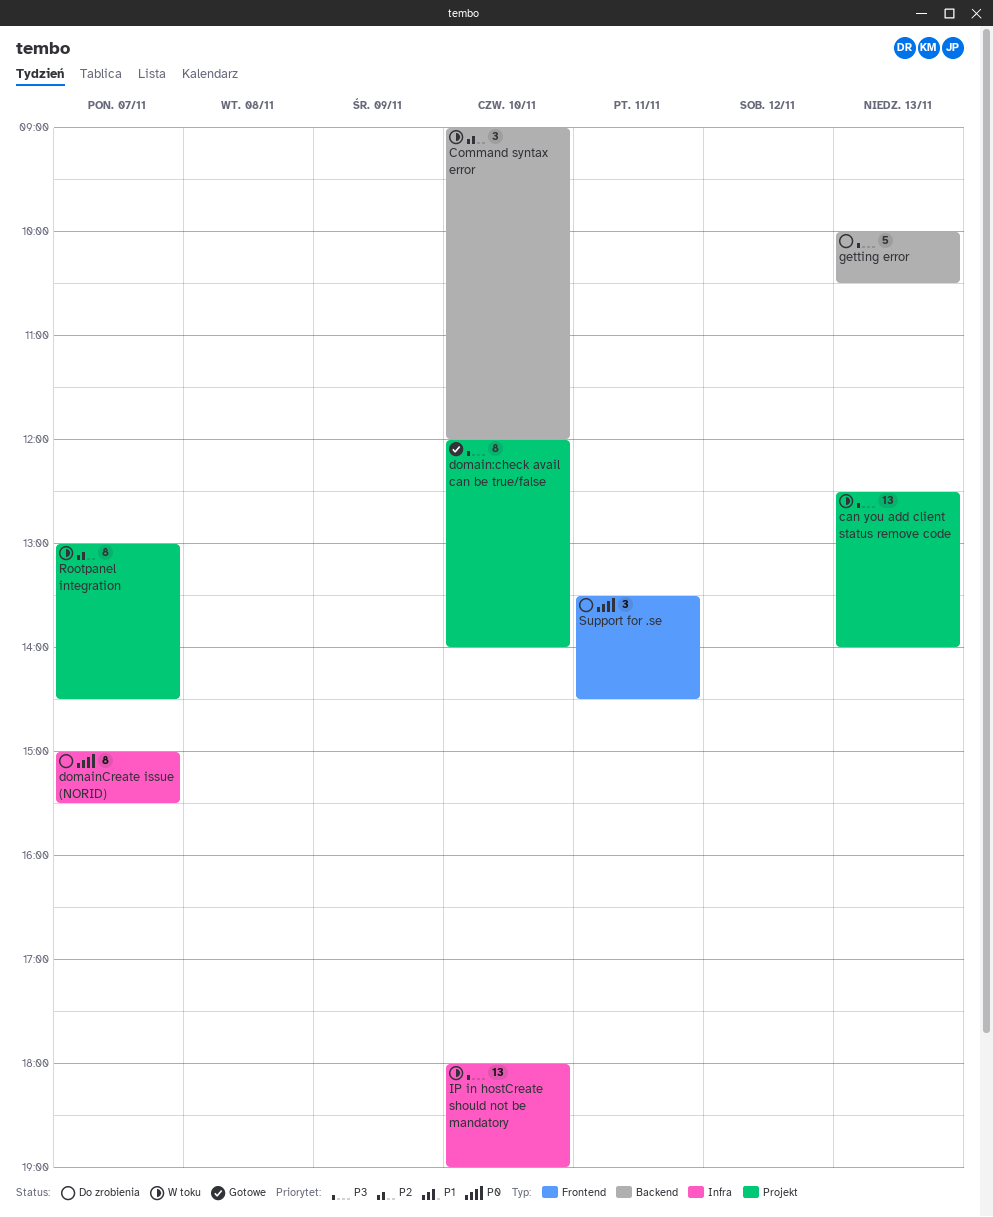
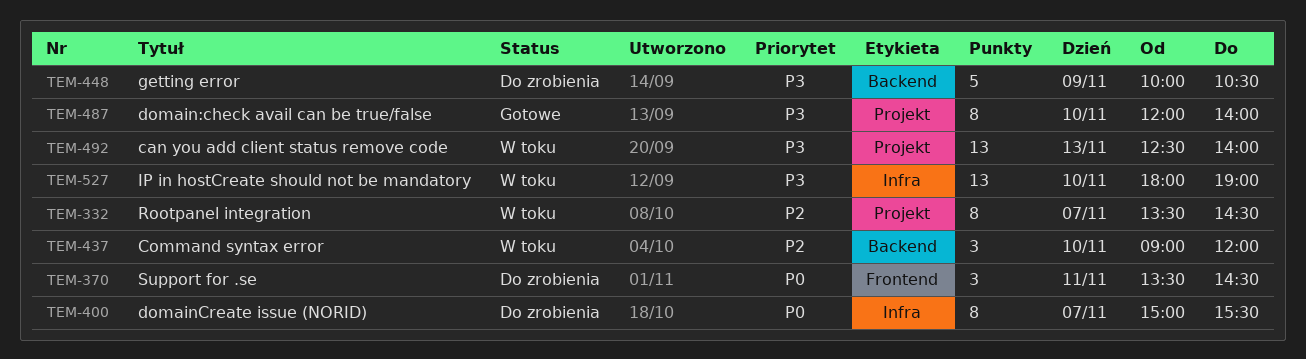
getting error, day: Nov 13 -> Nov 9
Rootpanel integration, begins: 13:00 -> 13:30

